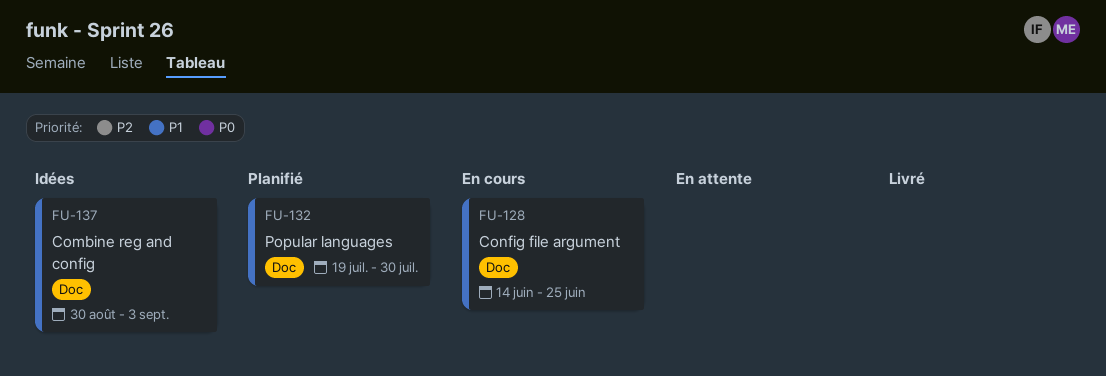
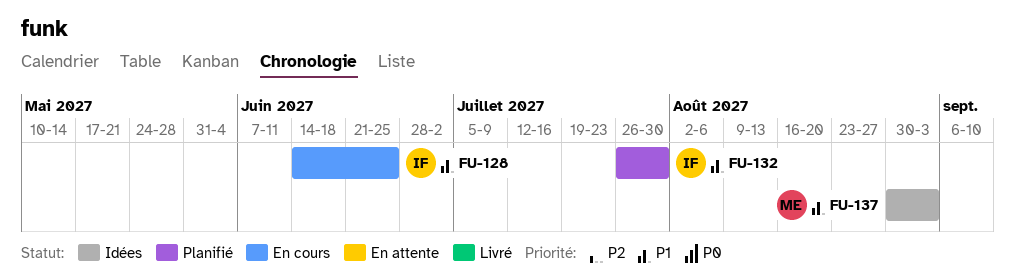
FU-132, start: Jul 19 -> Jul 26

